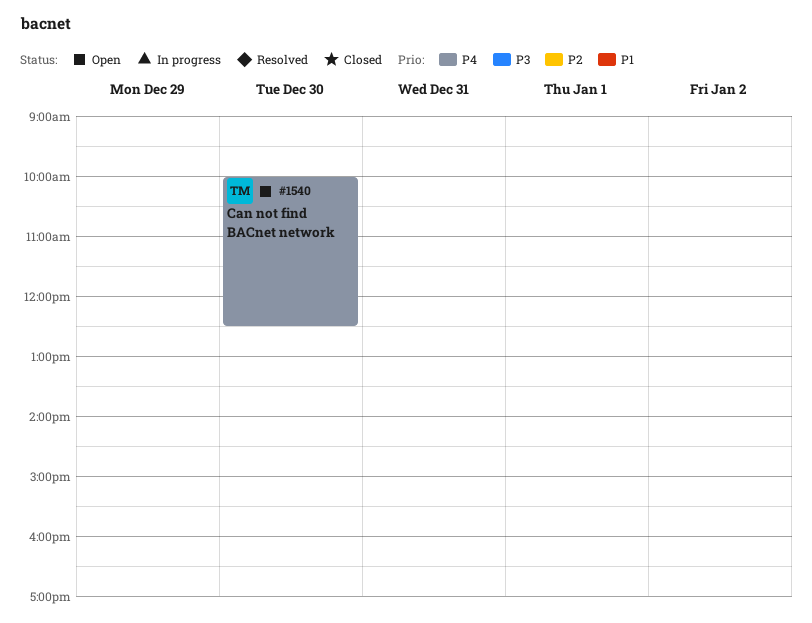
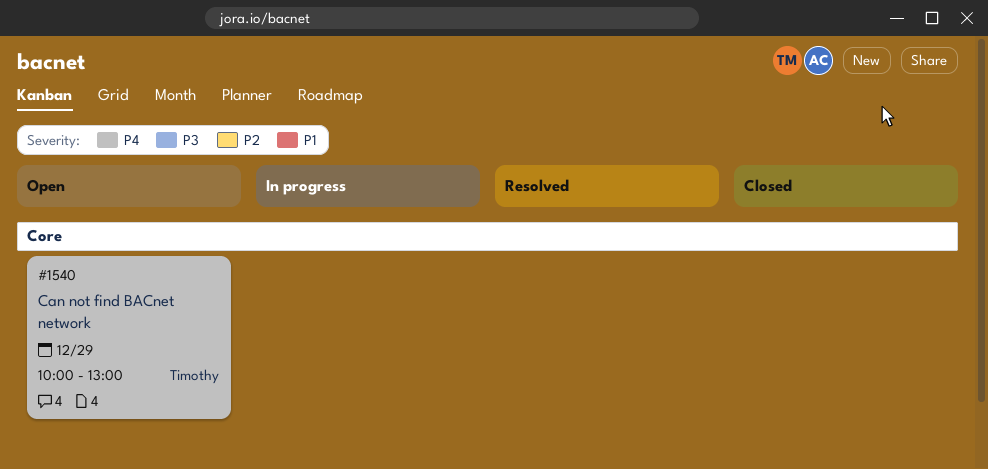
#1540, day: Dec 30 -> Dec 29
#1540, ends: 12:30 -> 13:00

